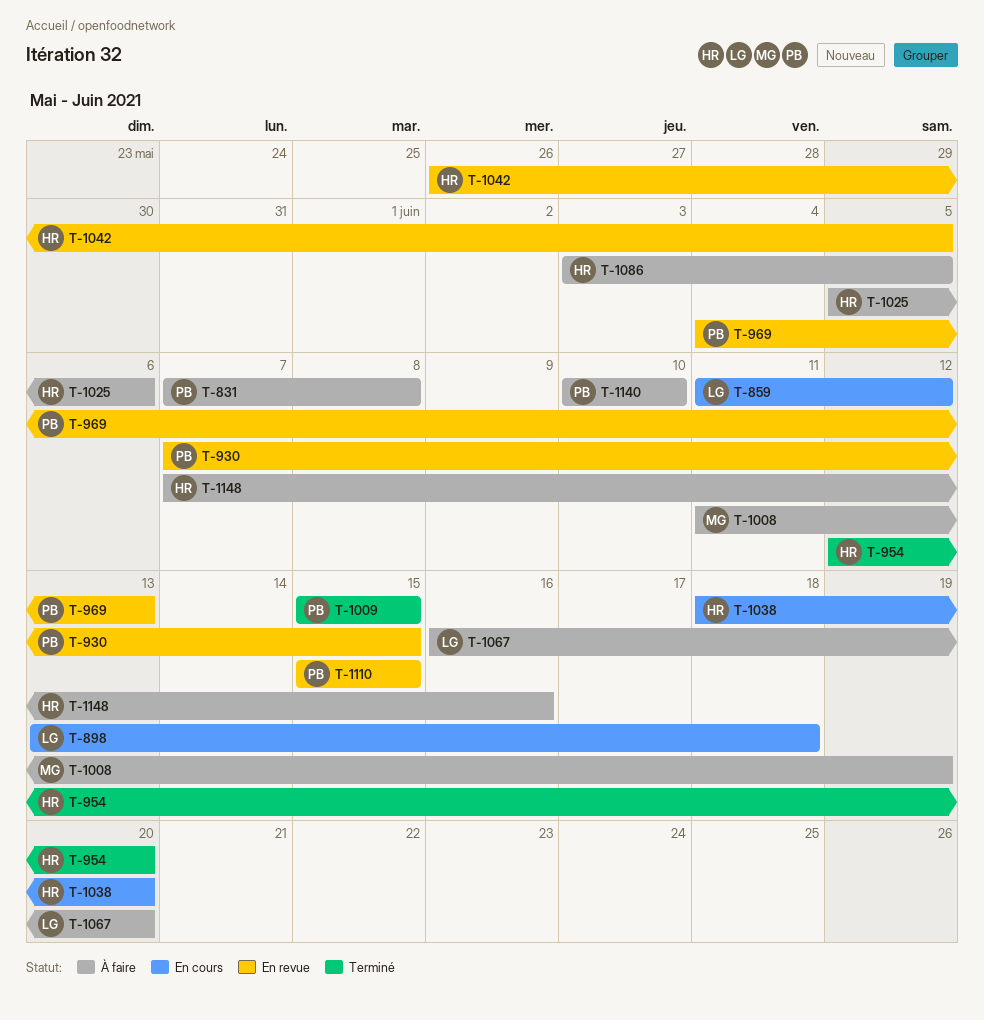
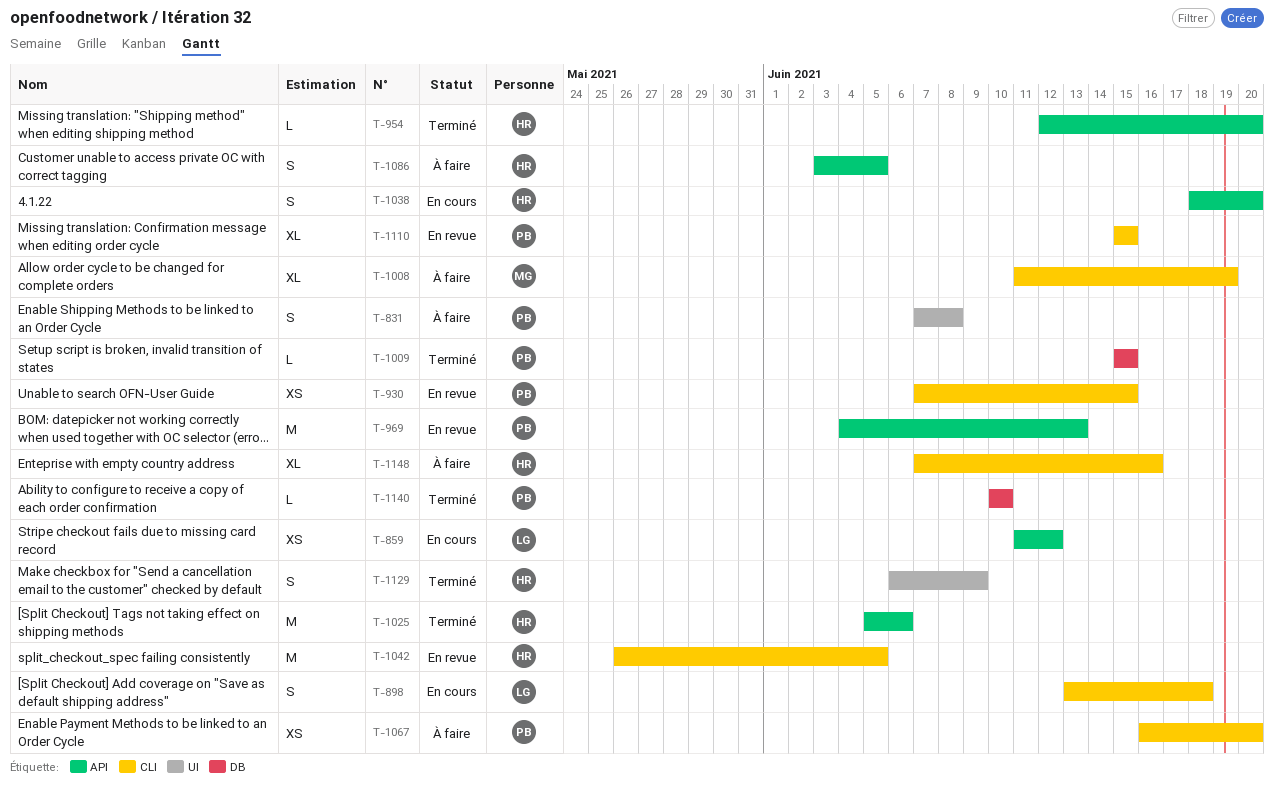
T-1025, status: À faire -> Terminé
T-1067, owner: LG -> PB
T-1129: none -> present
T-1140, status: À faire -> Terminé

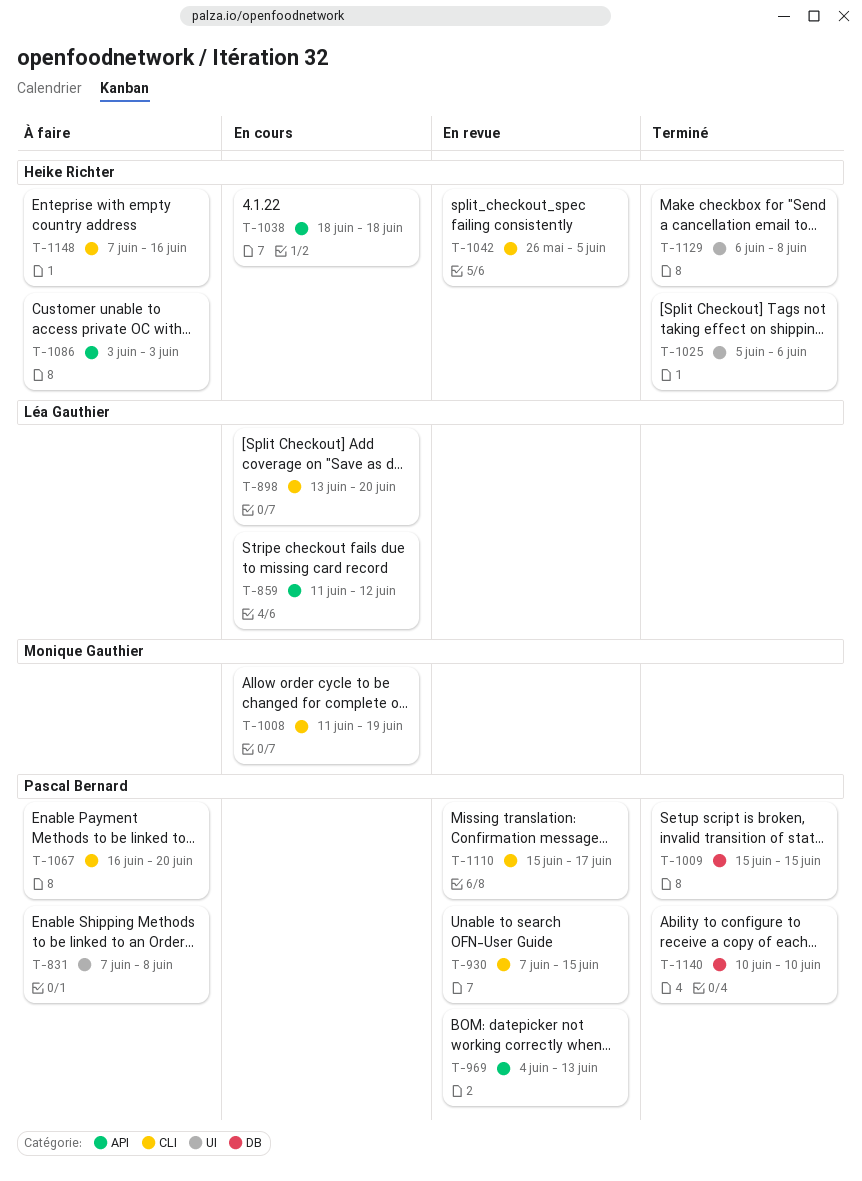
T-898, due: Jun 18 -> Jun 20
T-954: present -> none
T-1008, status: À faire -> En cours
T-1025, label: API -> UI
T-1038, due: Jun 20 -> Jun 18
T-1086, due: Jun 5 -> Jun 3
T-1110, due: Jun 15 -> Jun 17
T-1129, due: Jun 9 -> Jun 8

